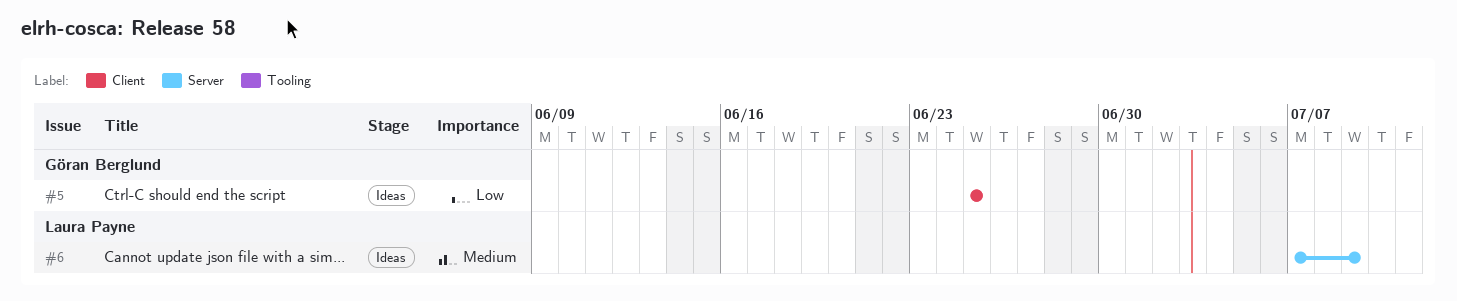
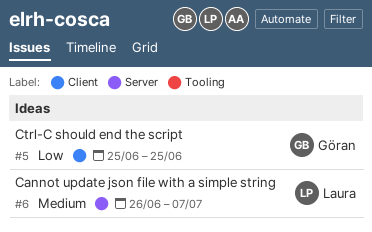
#6, start: Jul 7 -> Jun 26
#6, due: Jul 9 -> Jul 7

